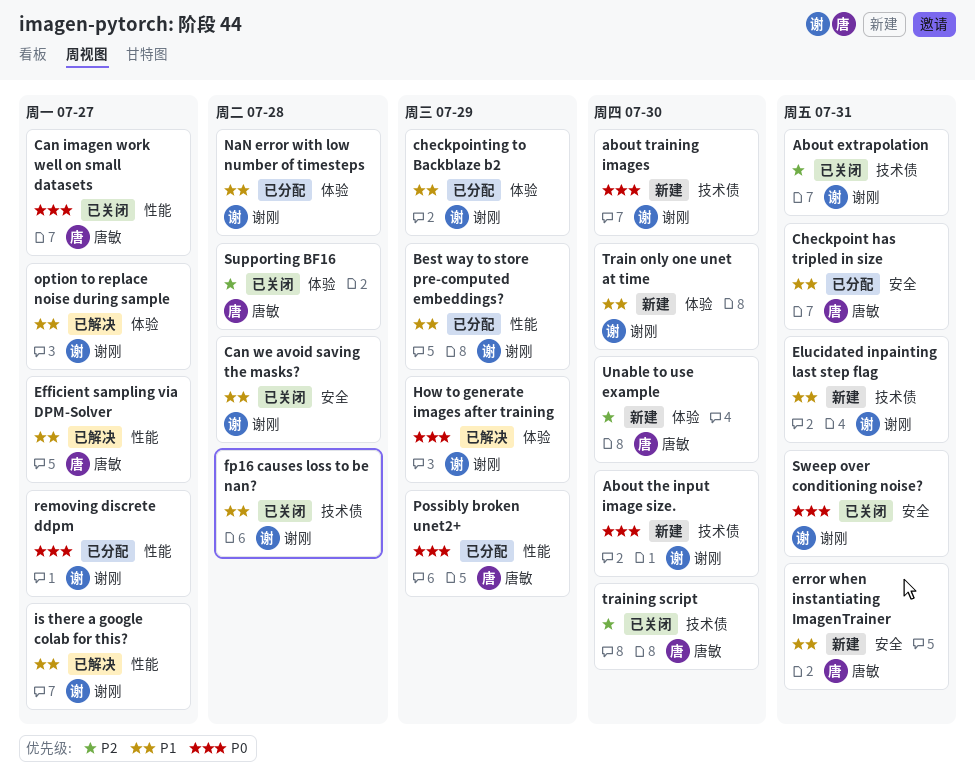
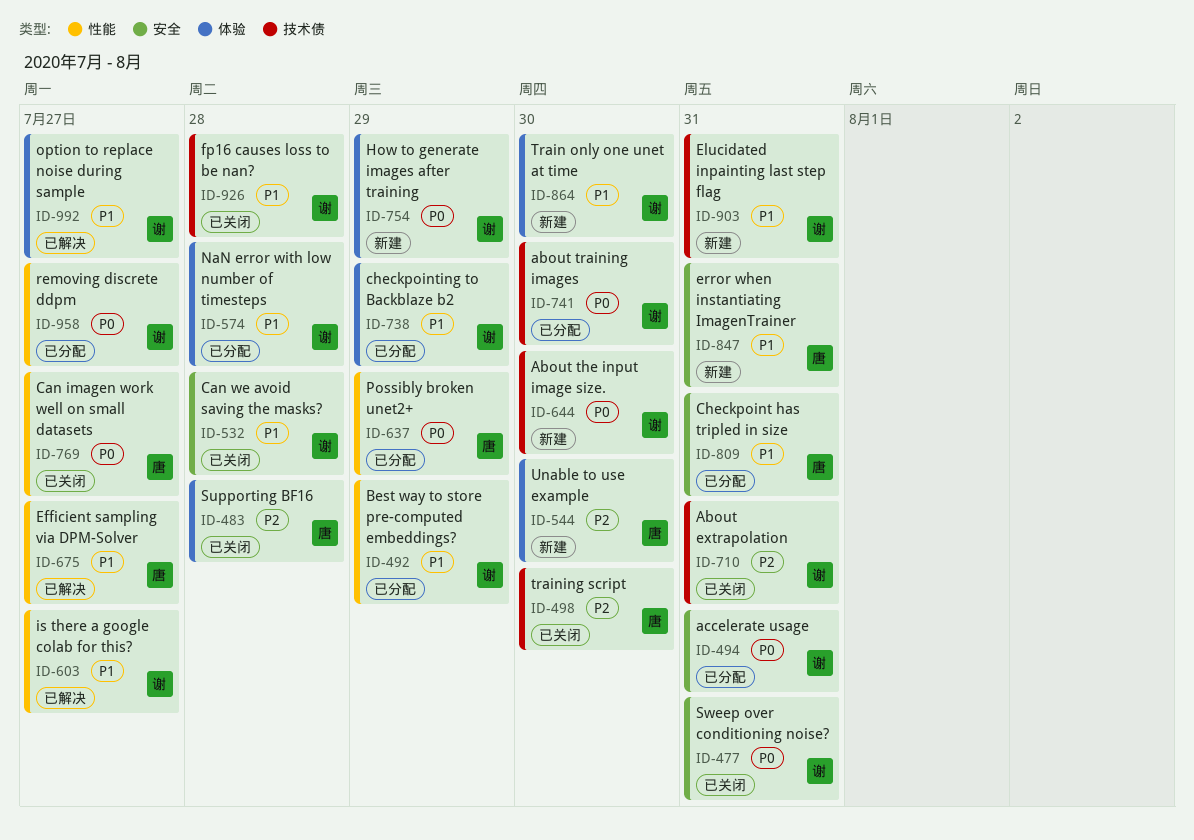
about training images, status: 新建 -> 已分配
accelerate usage: none -> present
How to generate images after training, status: 已解决 -> 新建

